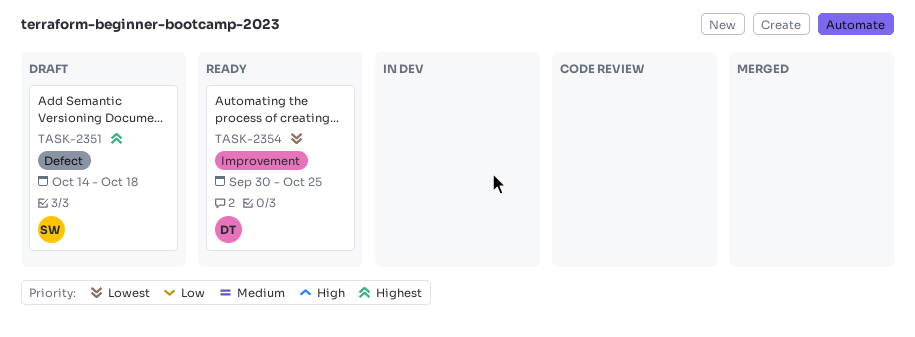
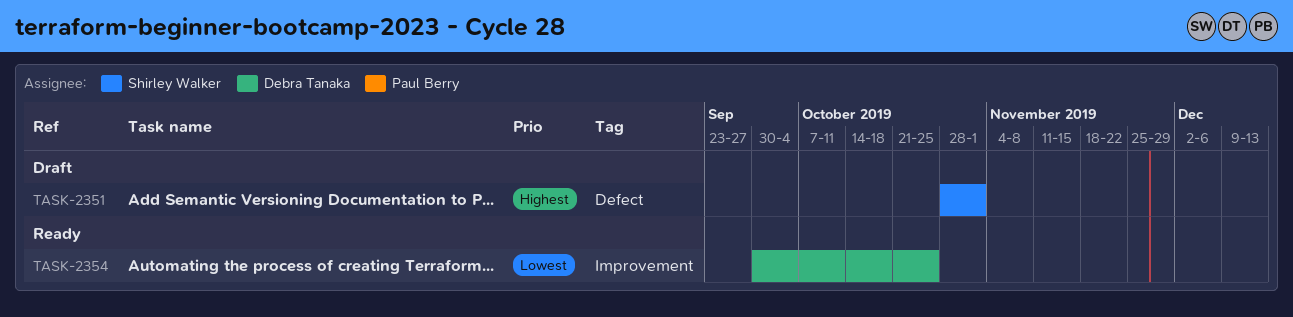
TASK-2351, start: Oct 14 -> Oct 28
TASK-2351, due: Oct 18 -> Nov 1

